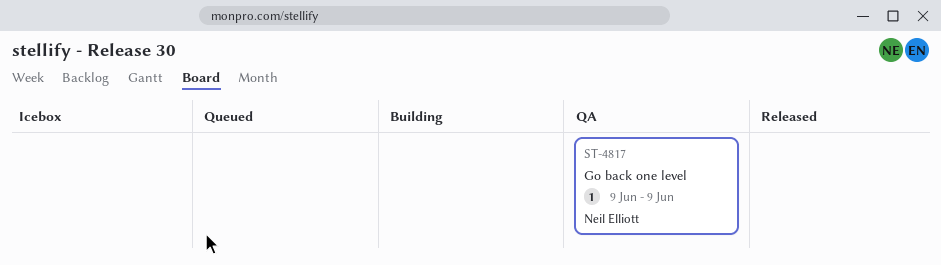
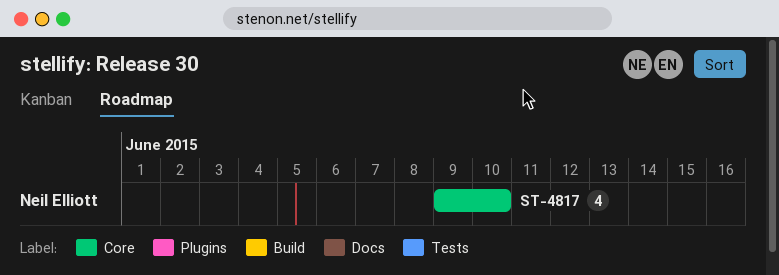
ST-4817, estimate: 1 -> 4
ST-4817, due: Jun 9 -> Jun 10

